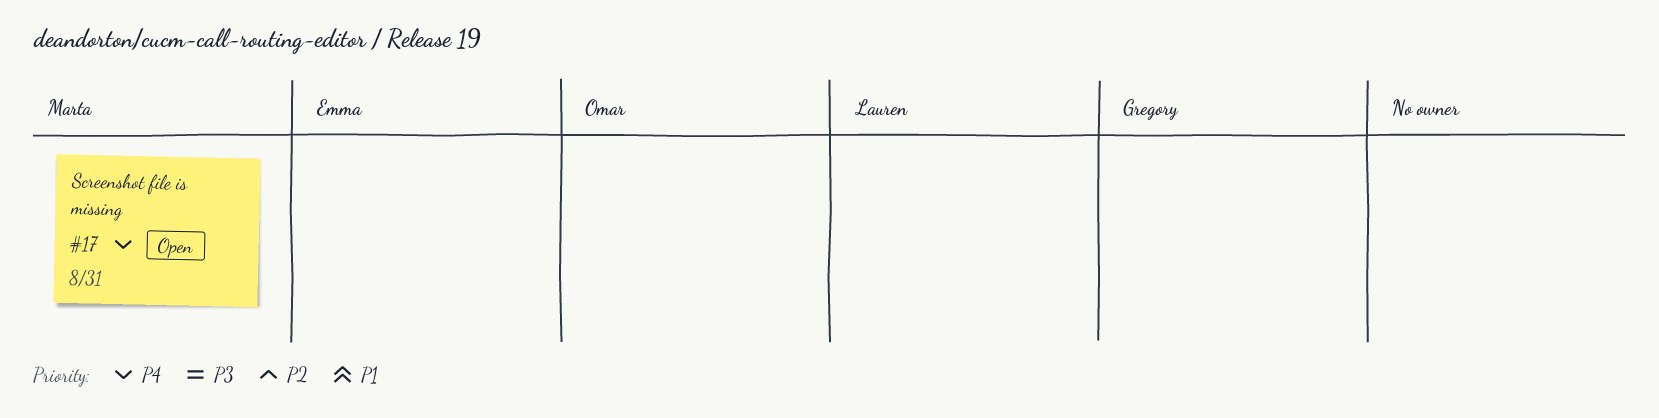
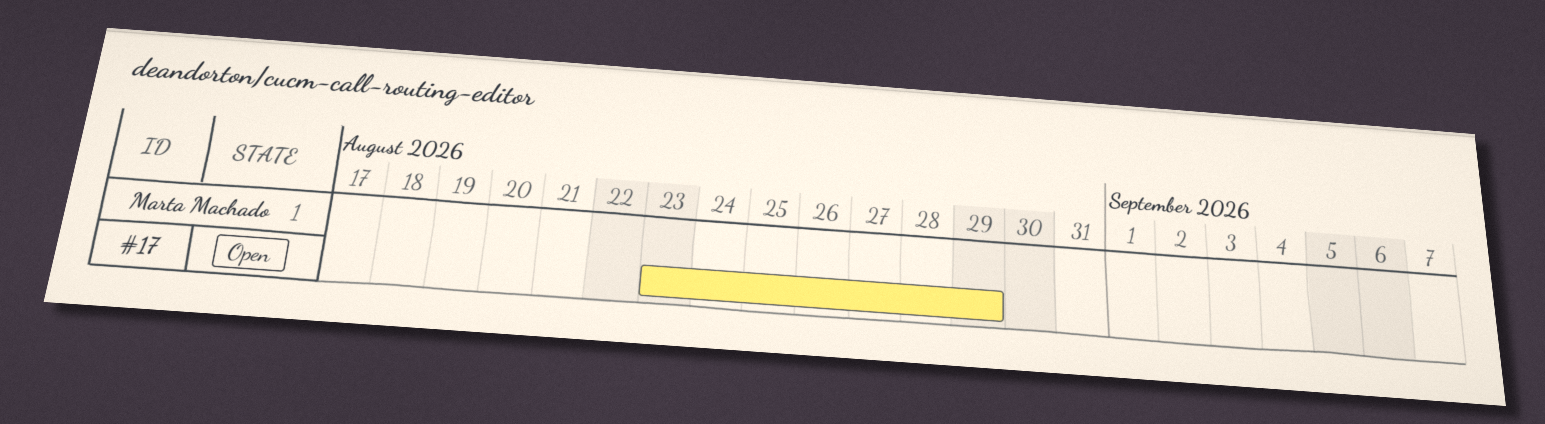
#17, due: Aug 31 -> Aug 29

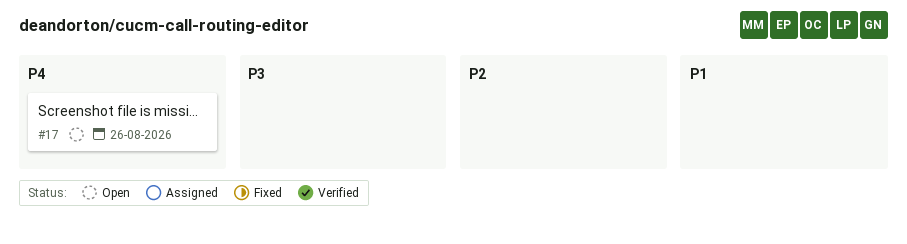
#17, due: Aug 29 -> Aug 26

